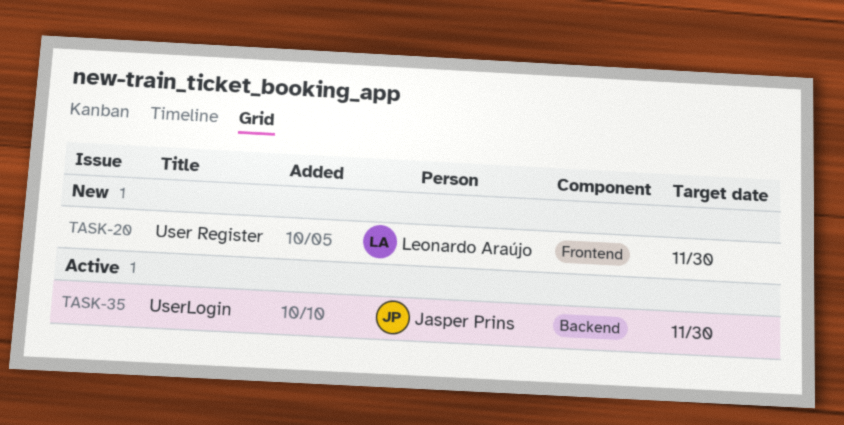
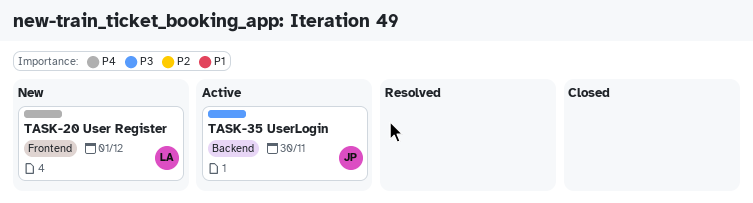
TASK-20, due: Nov 30 -> Dec 1

